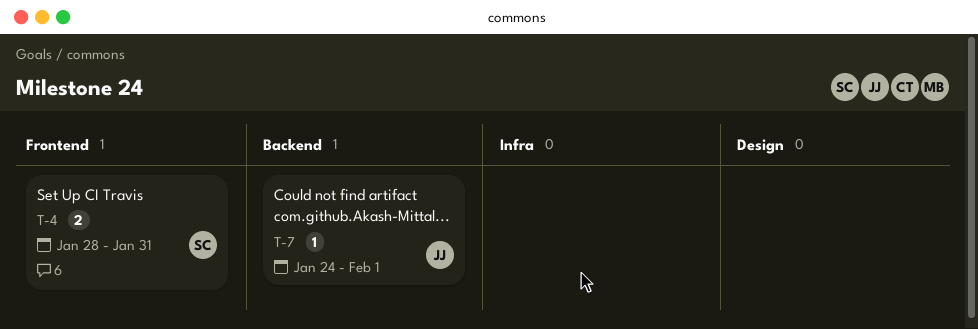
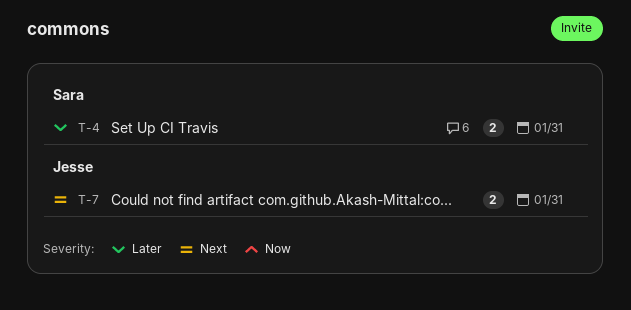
T-7, estimate: 1 -> 2
T-7, due: Feb 1 -> Jan 31

